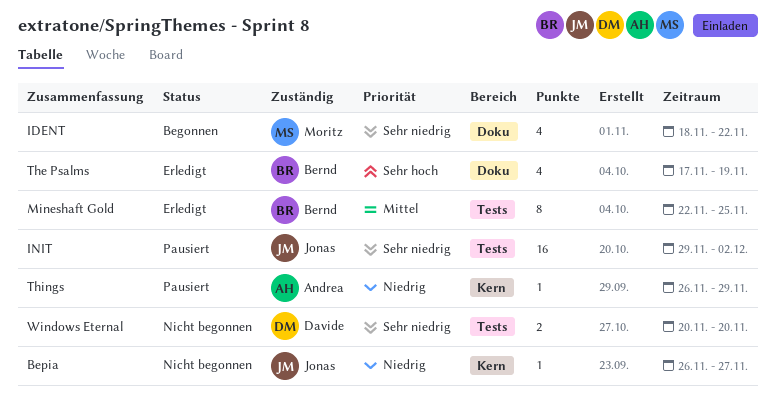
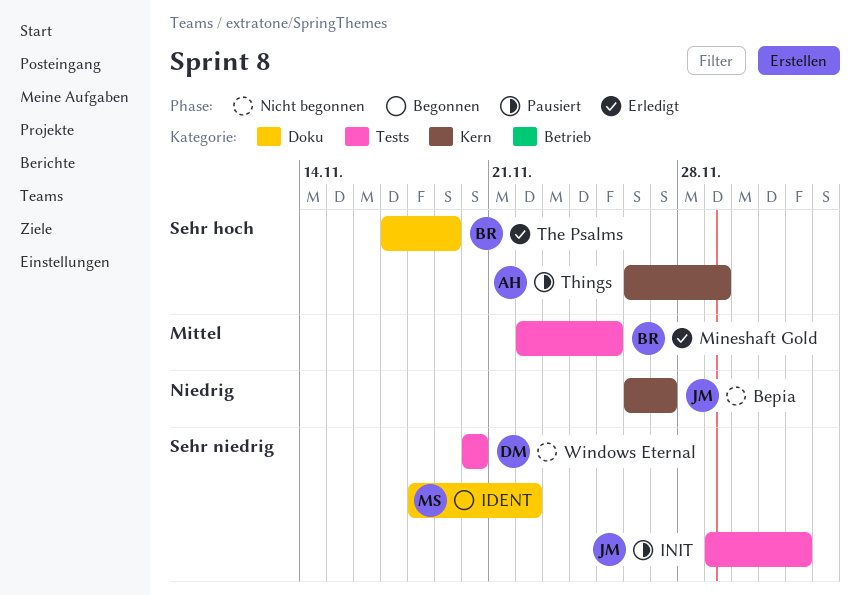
Things, priority: Niedrig -> Sehr hoch

